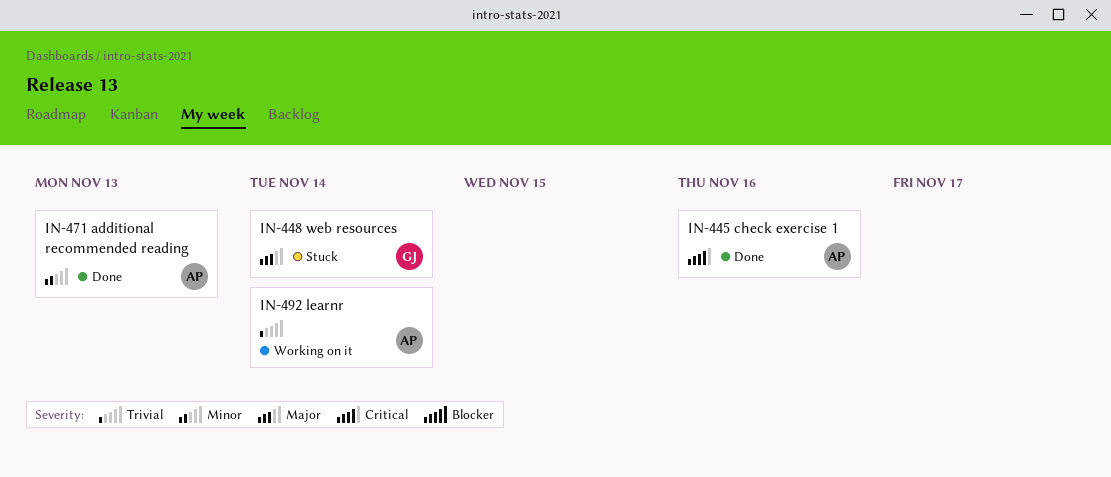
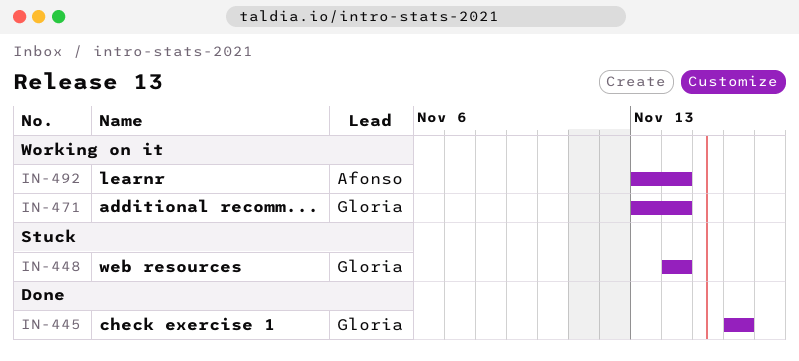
IN-445, owner: Afonso -> Gloria
IN-471, status: Done -> Working on it
IN-471, owner: Afonso -> Gloria
IN-471, due: Nov 13 -> Nov 14

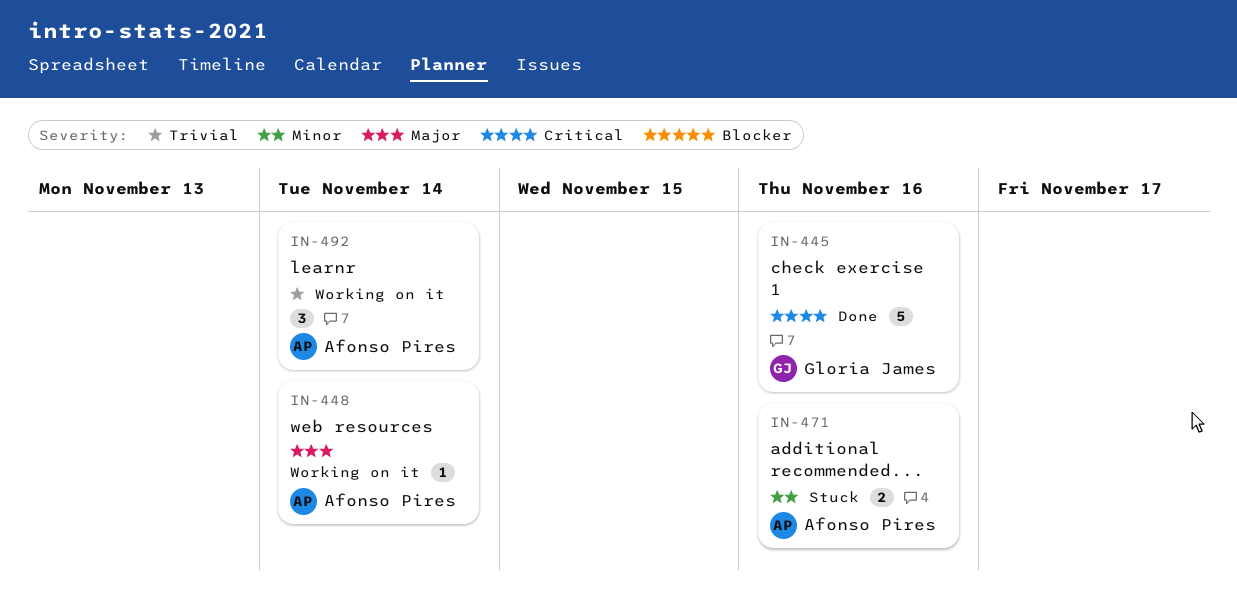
IN-448, status: Stuck -> Working on it
IN-448, owner: Gloria James -> Afonso Pires
IN-471, status: Working on it -> Stuck
IN-471, owner: Gloria James -> Afonso Pires
IN-471, due: Nov 14 -> Nov 16

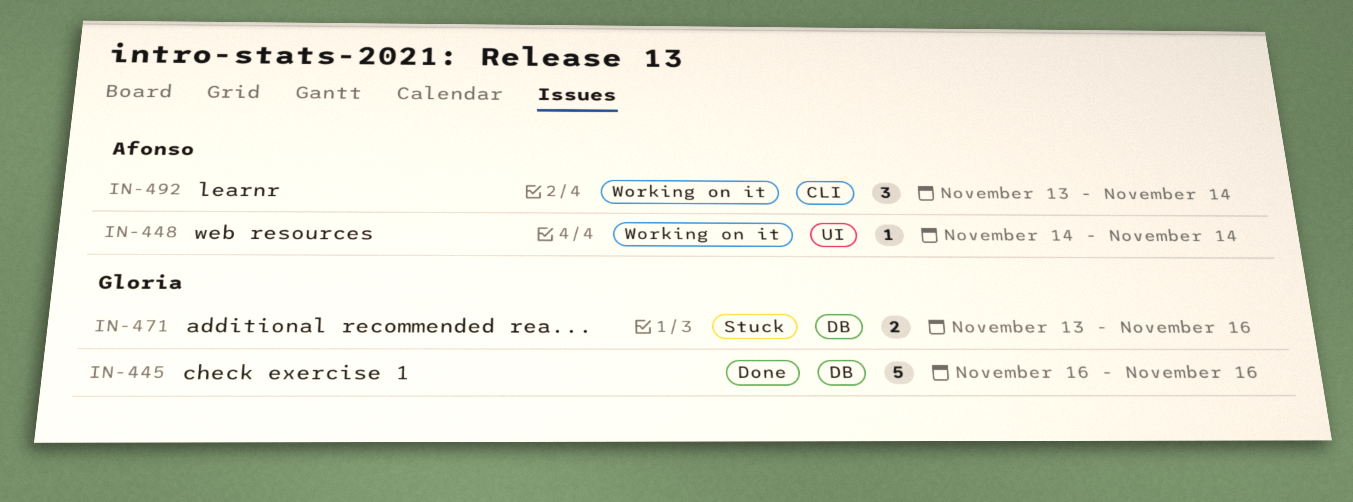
IN-471, owner: Afonso Pires -> Gloria James

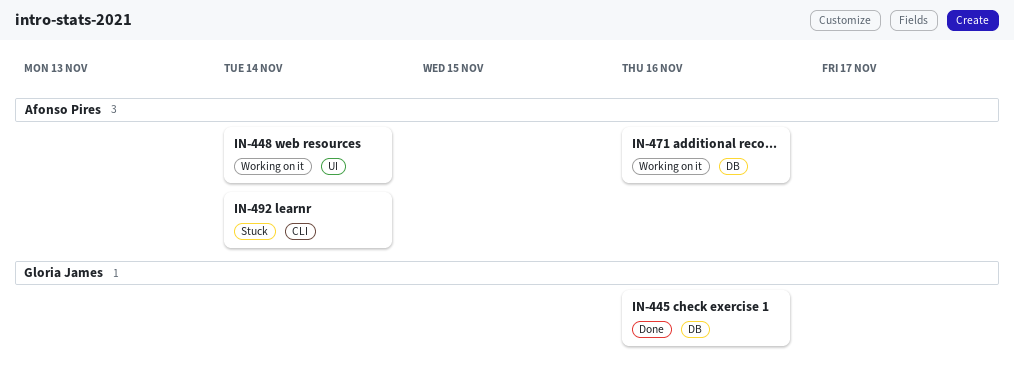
IN-471, status: Stuck -> Working on it
IN-471, owner: Gloria James -> Afonso Pires
IN-492, status: Working on it -> Stuck

